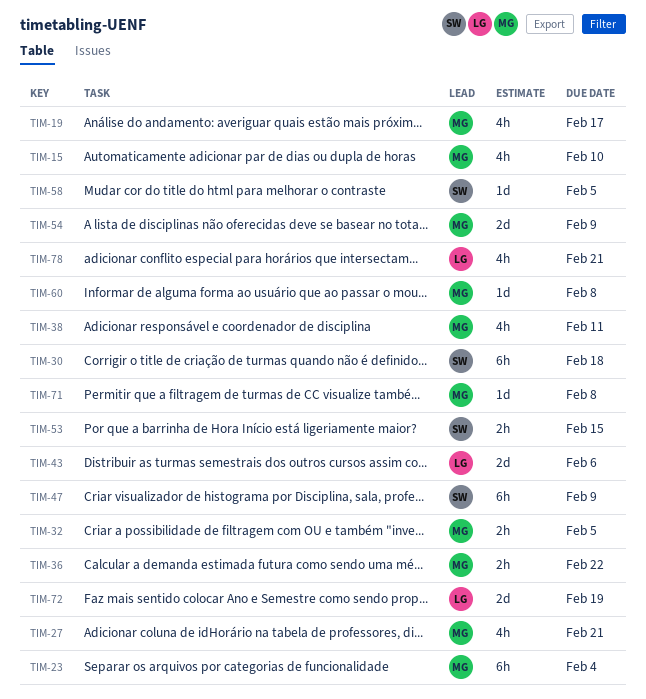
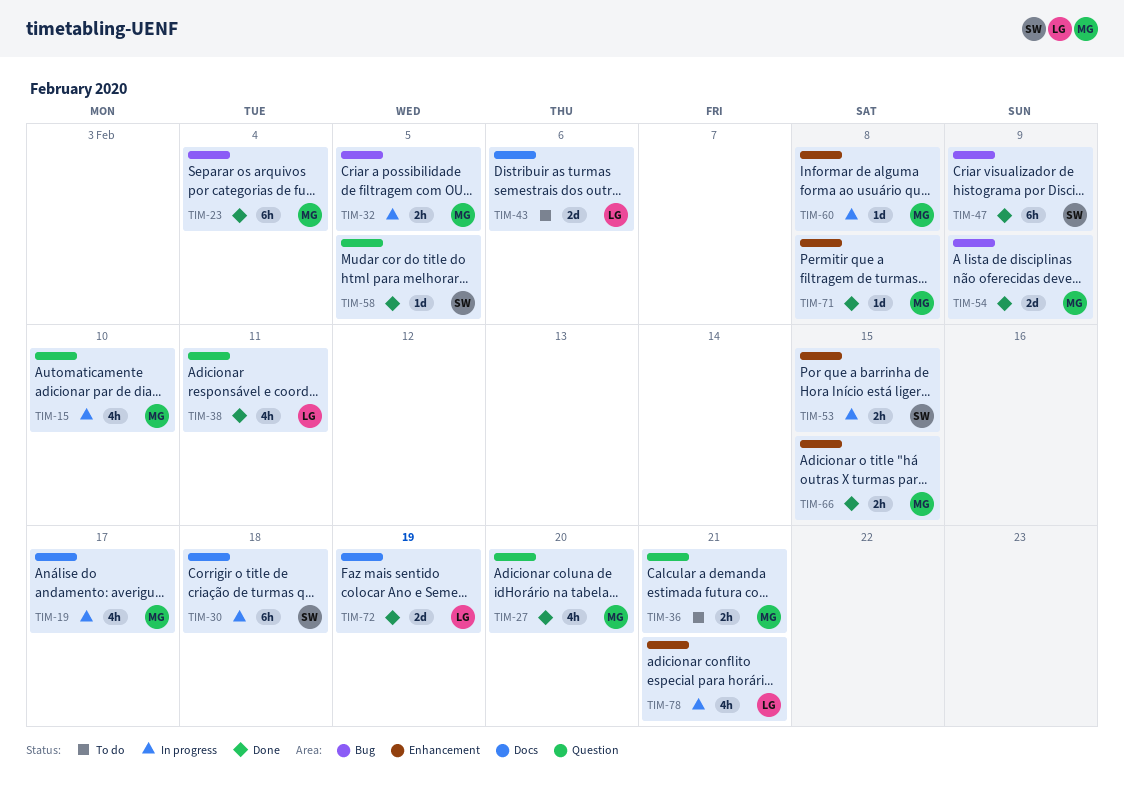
TIM-27, due: Feb 21 -> Feb 20
TIM-36, due: Feb 22 -> Feb 21
TIM-38, owner: MG -> LG
TIM-66: none -> present

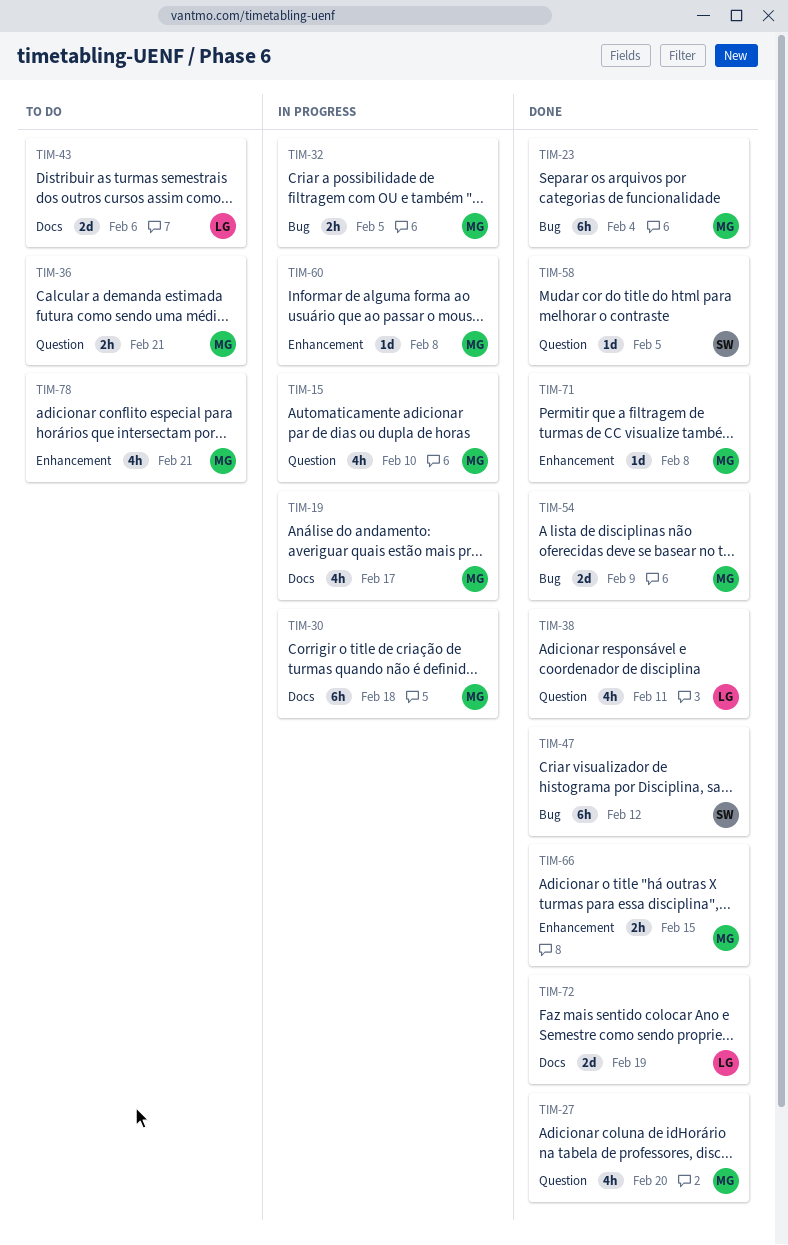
TIM-30, owner: SW -> MG
TIM-47, due: Feb 9 -> Feb 12
TIM-53: present -> none
TIM-78, status: In progress -> To do
TIM-78, owner: LG -> MG

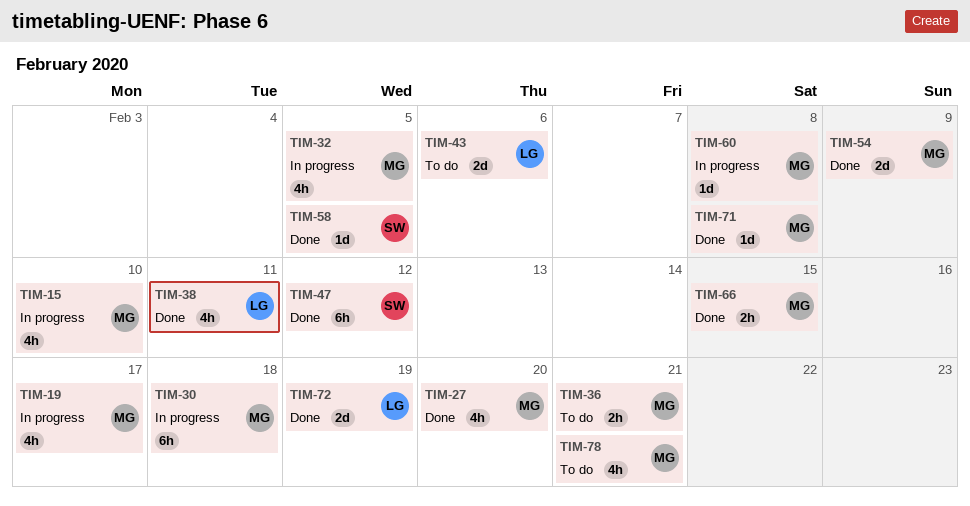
TIM-23: present -> none
TIM-32, estimate: 2h -> 4h

